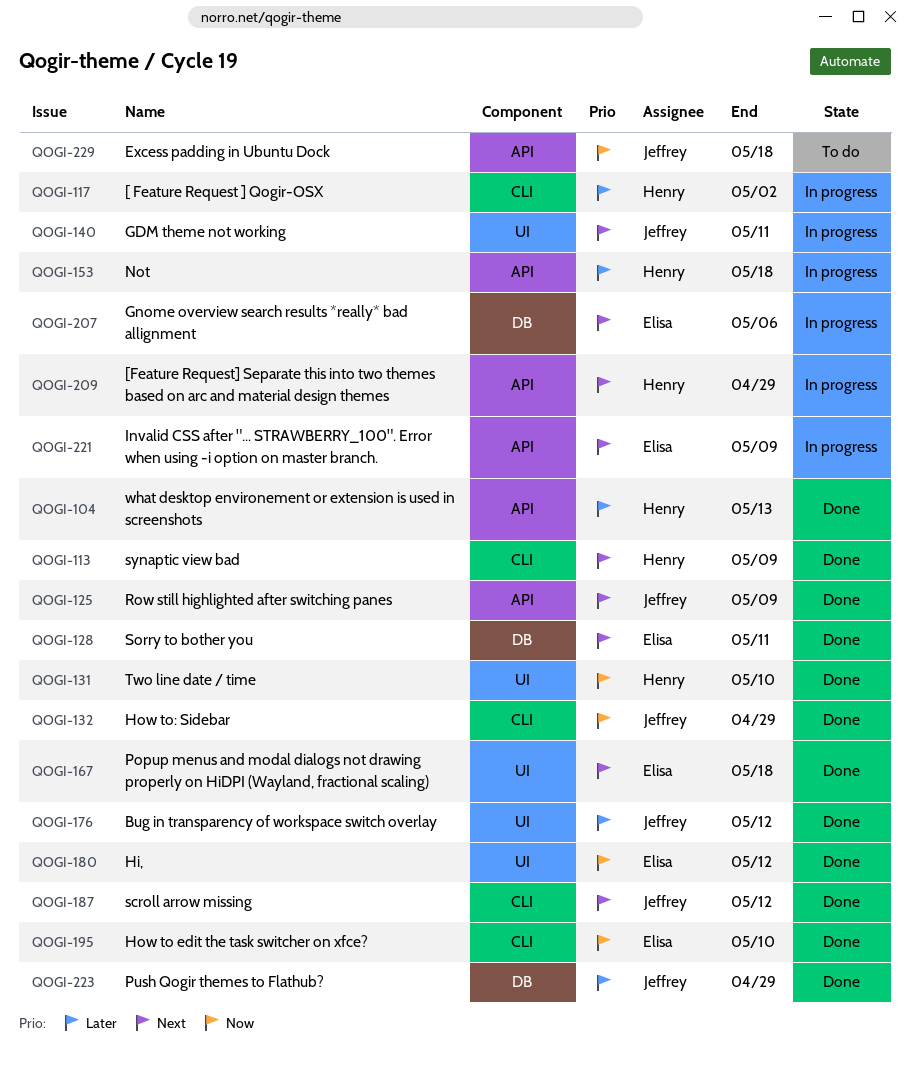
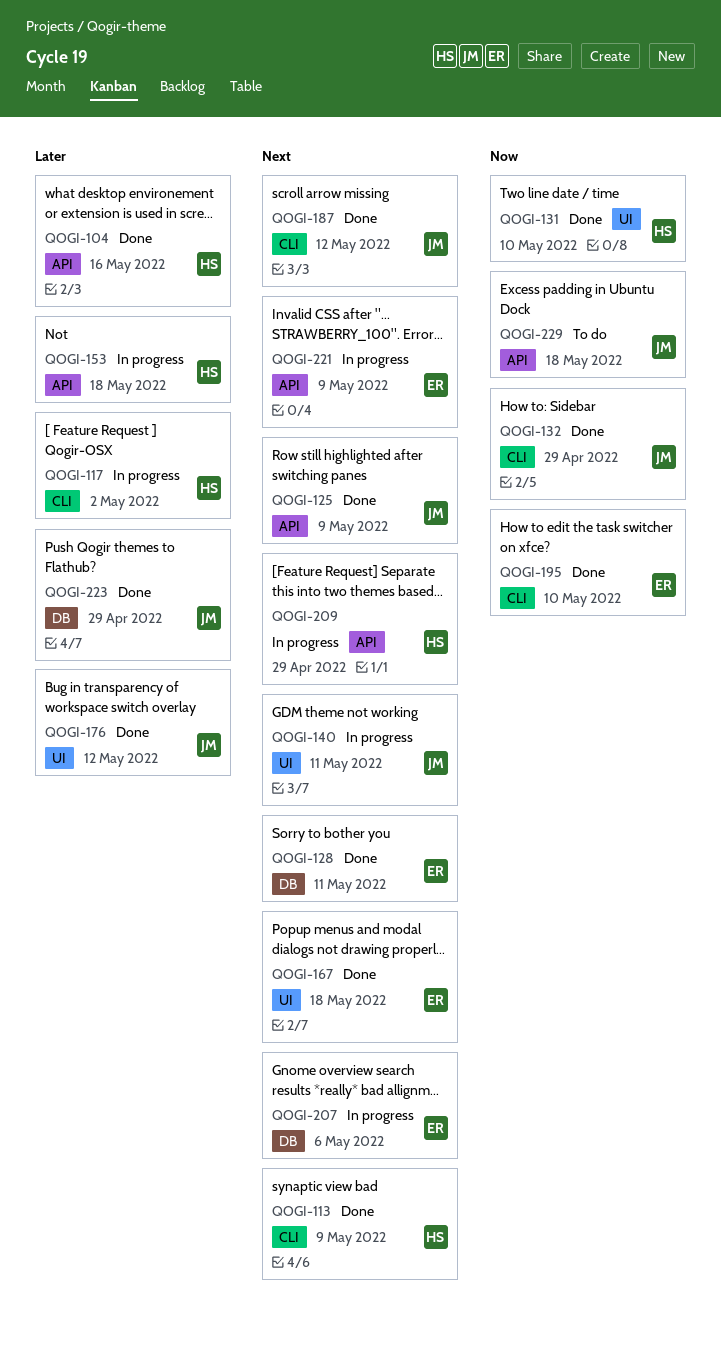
QOGI-104, due: May 13 -> May 16
QOGI-180: present -> none

